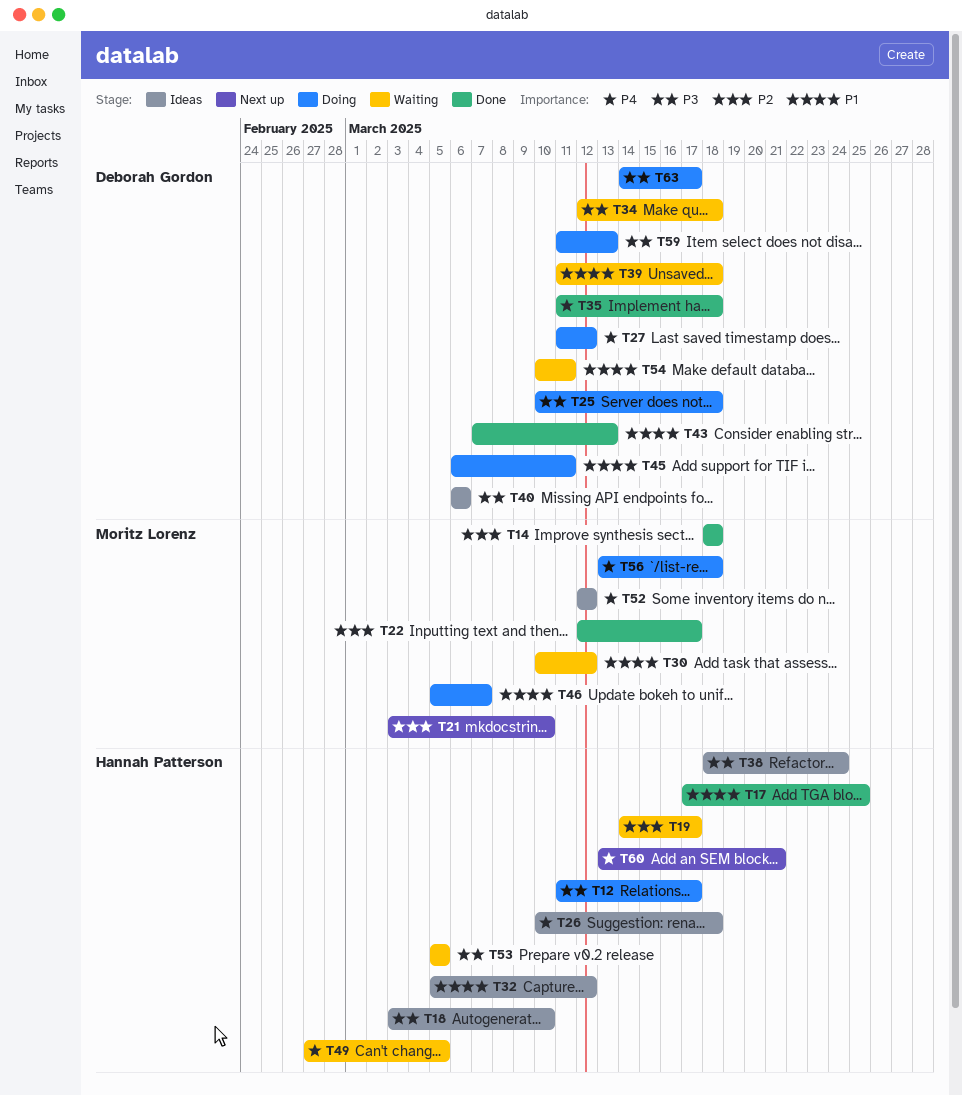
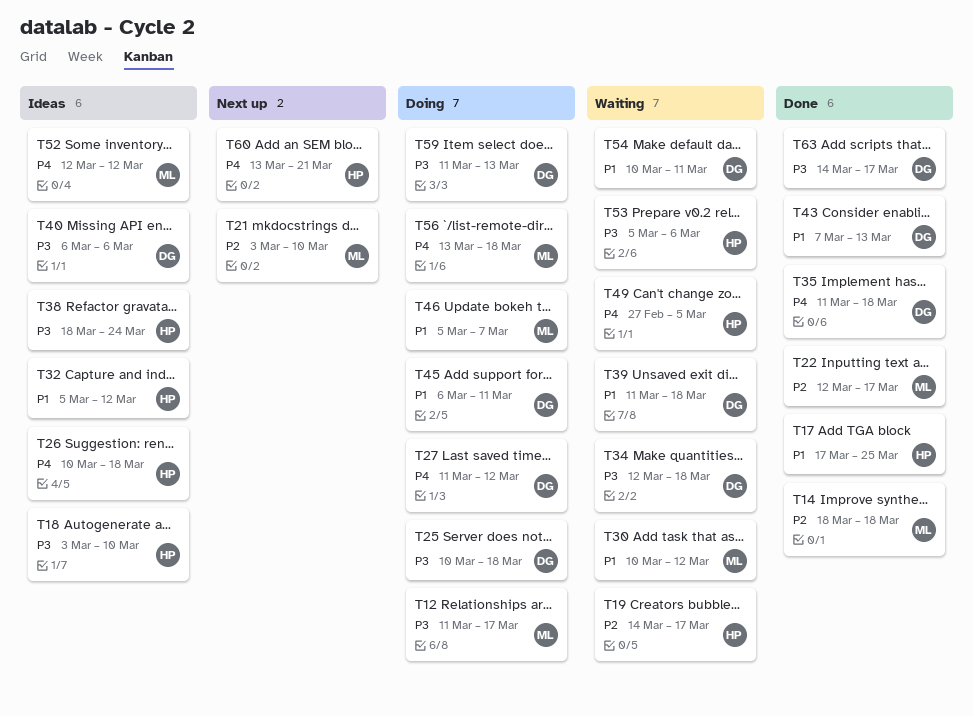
T12, owner: Hannah Patterson -> Moritz Lorenz
T53, due: Mar 5 -> Mar 6
T63, status: Doing -> Done

